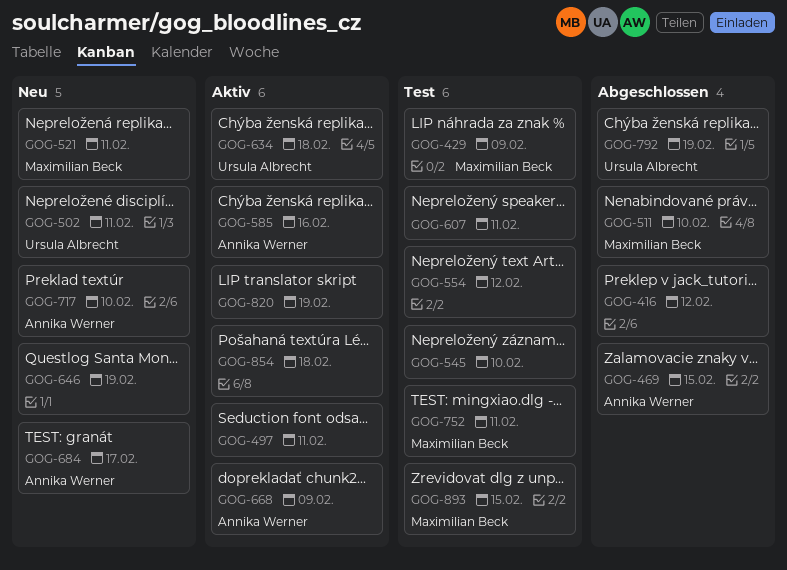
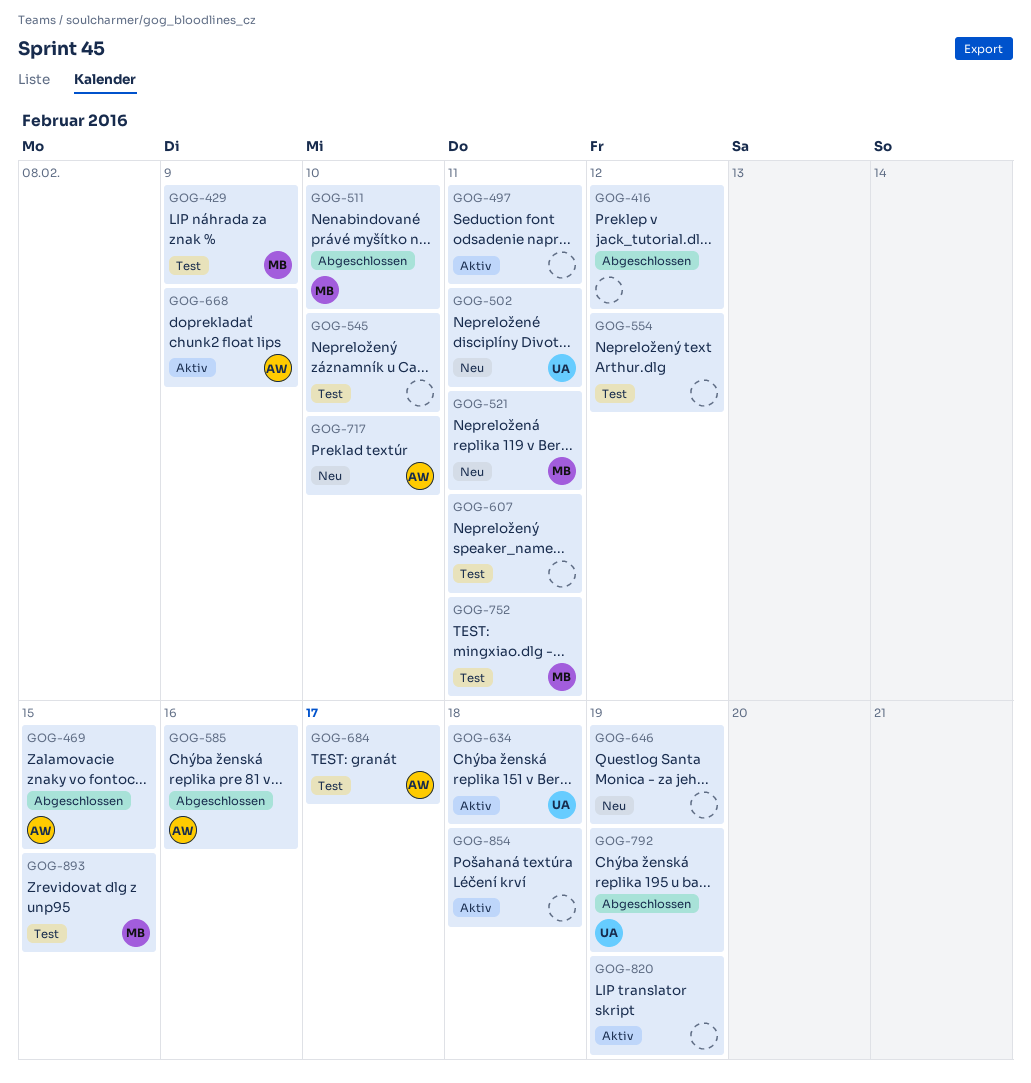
GOG-585, status: Aktiv -> Abgeschlossen
GOG-684, status: Neu -> Test

